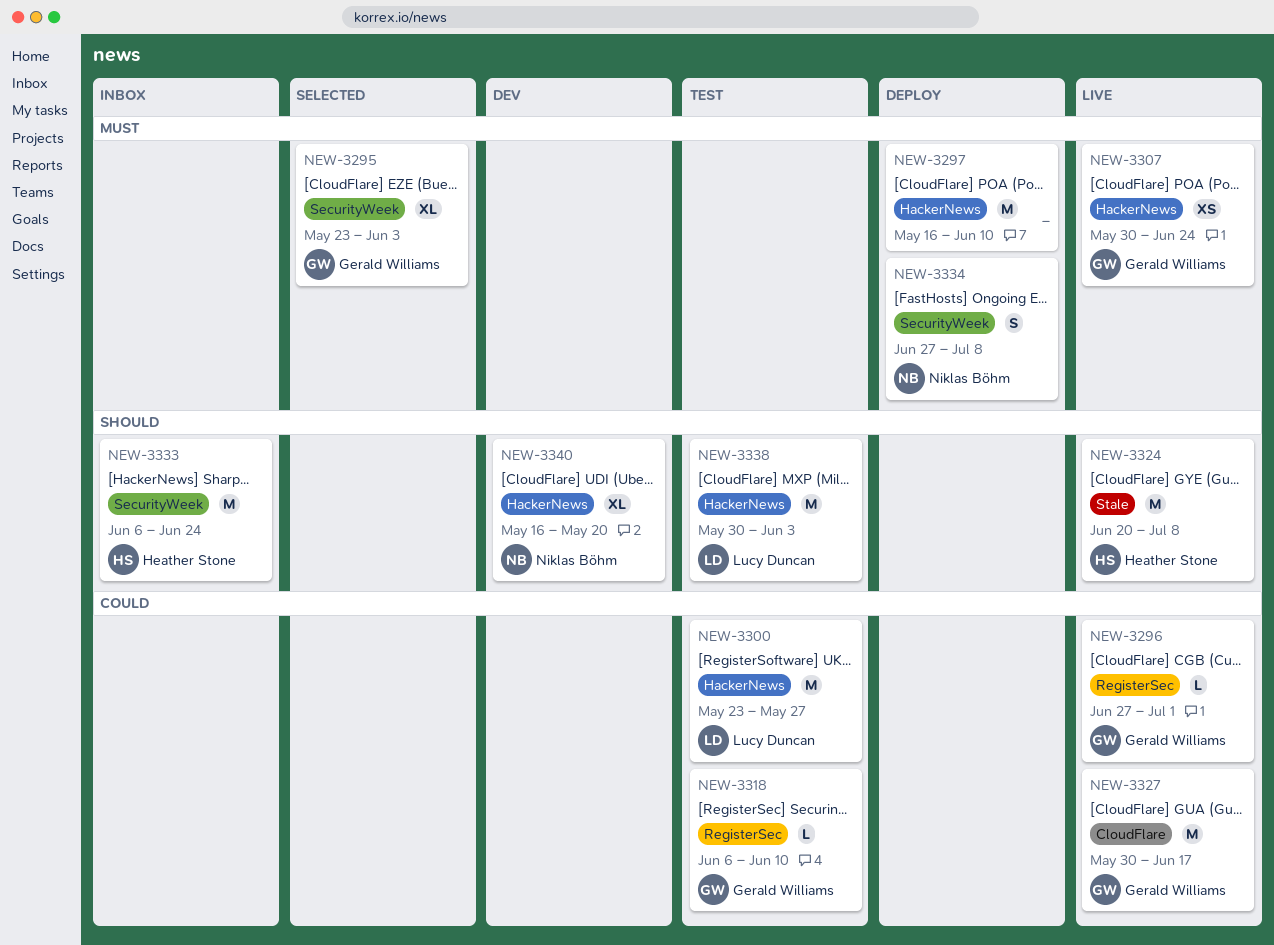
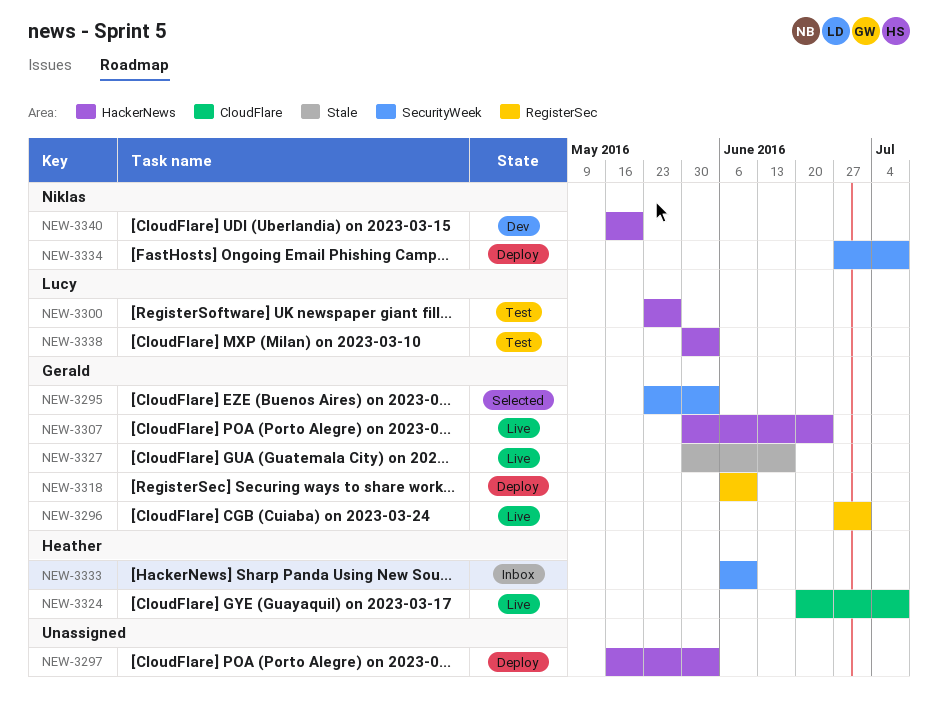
NEW-3297, due: Jun 10 -> Jun 3
NEW-3318, status: Test -> Deploy
NEW-3324, label: Stale -> CloudFlare
NEW-3327, label: CloudFlare -> Stale
NEW-3333, due: Jun 24 -> Jun 10

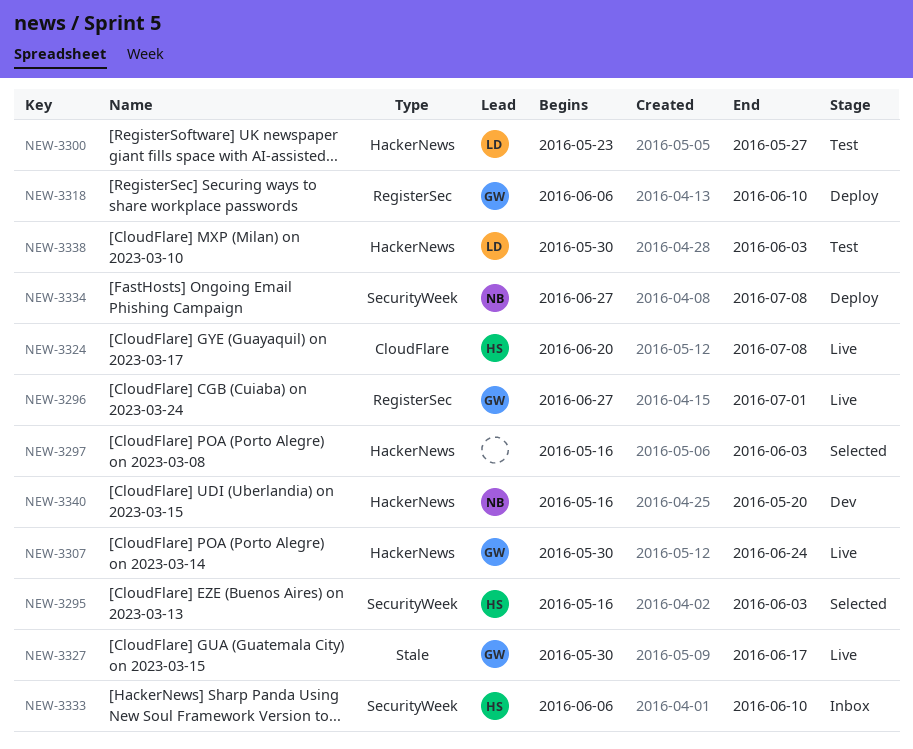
NEW-3295, owner: Gerald -> Heather
NEW-3295, start: May 23 -> May 16
NEW-3297, status: Deploy -> Selected

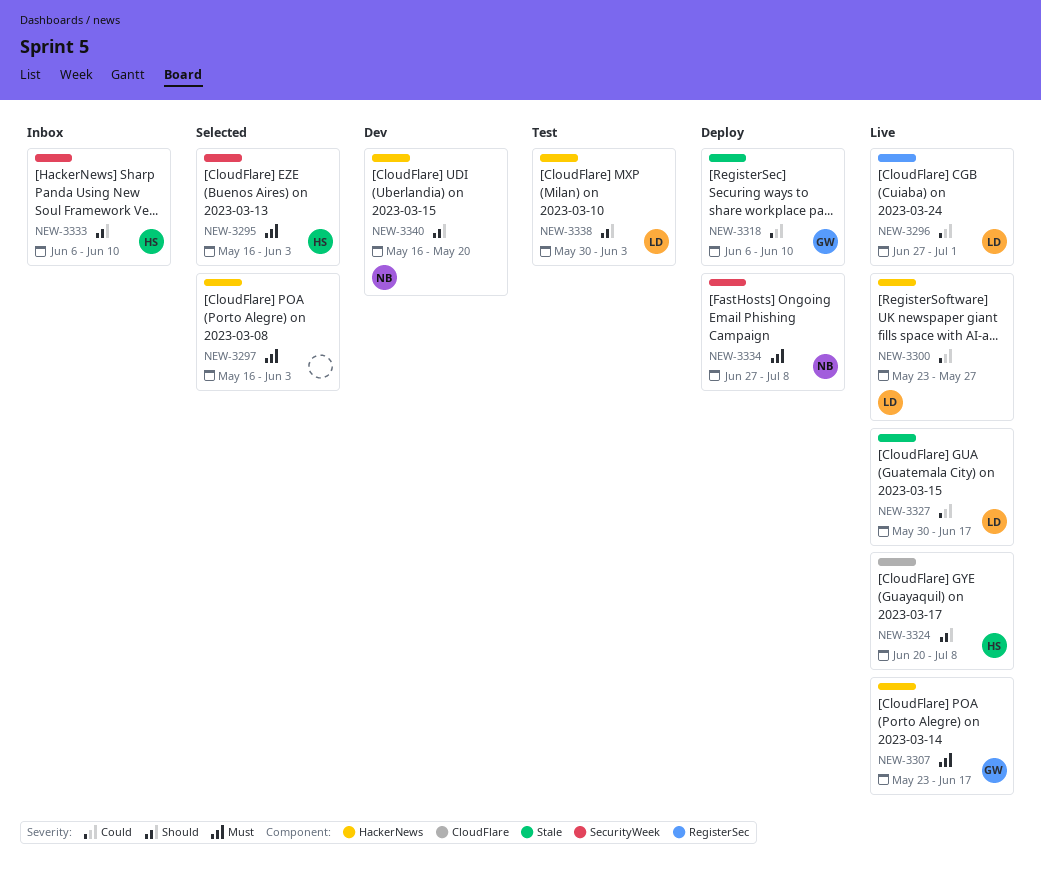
NEW-3296, owner: GW -> LD
NEW-3300, status: Test -> Live
NEW-3307, start: May 30 -> May 23
NEW-3307, due: Jun 24 -> Jun 17
NEW-3318, label: RegisterSec -> Stale
NEW-3327, owner: GW -> LD

